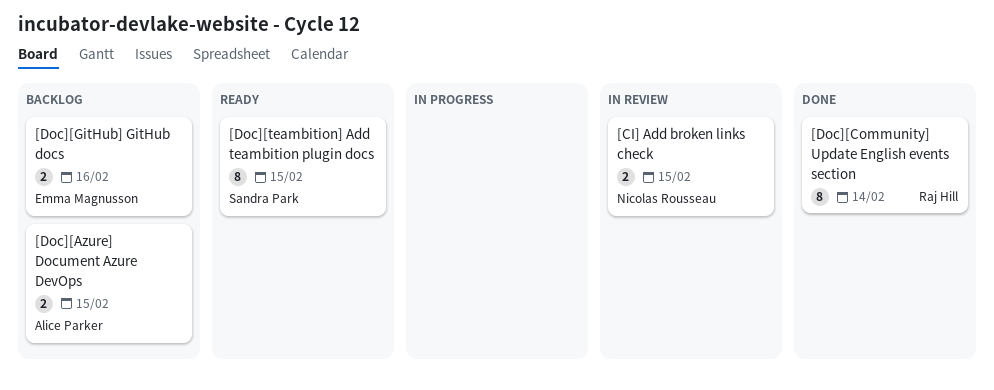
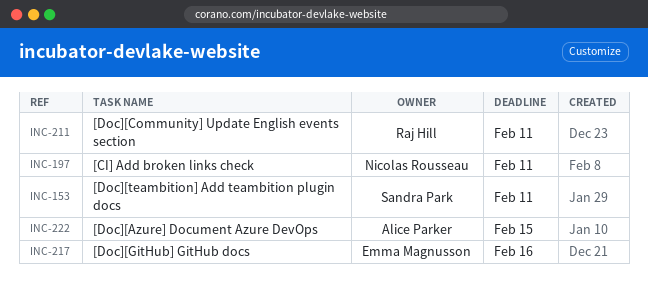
[CI] Add broken links check, due: Feb 15 -> Feb 11
[Doc][Community] Update English events section, due: Feb 14 -> Feb 11
[Doc][teambition] Add teambition plugin docs, due: Feb 15 -> Feb 11

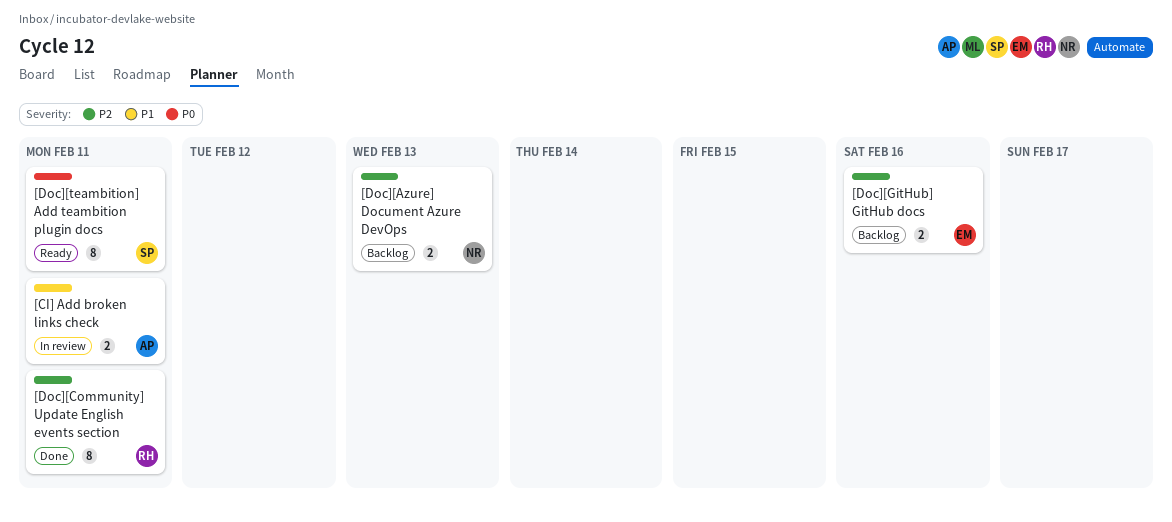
[CI] Add broken links check, owner: Nicolas Rousseau -> Alice Parker
[Doc][Azure] Document Azure DevOps, owner: Alice Parker -> Nicolas Rousseau
[Doc][Azure] Document Azure DevOps, due: Feb 15 -> Feb 13

